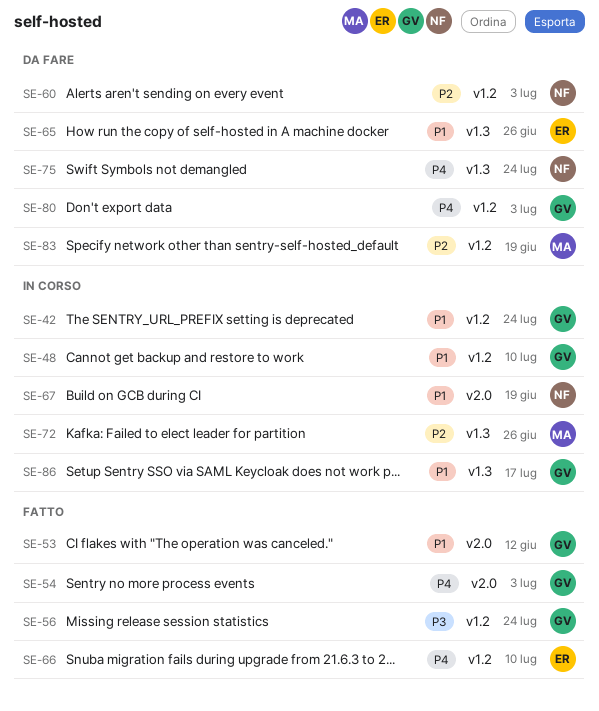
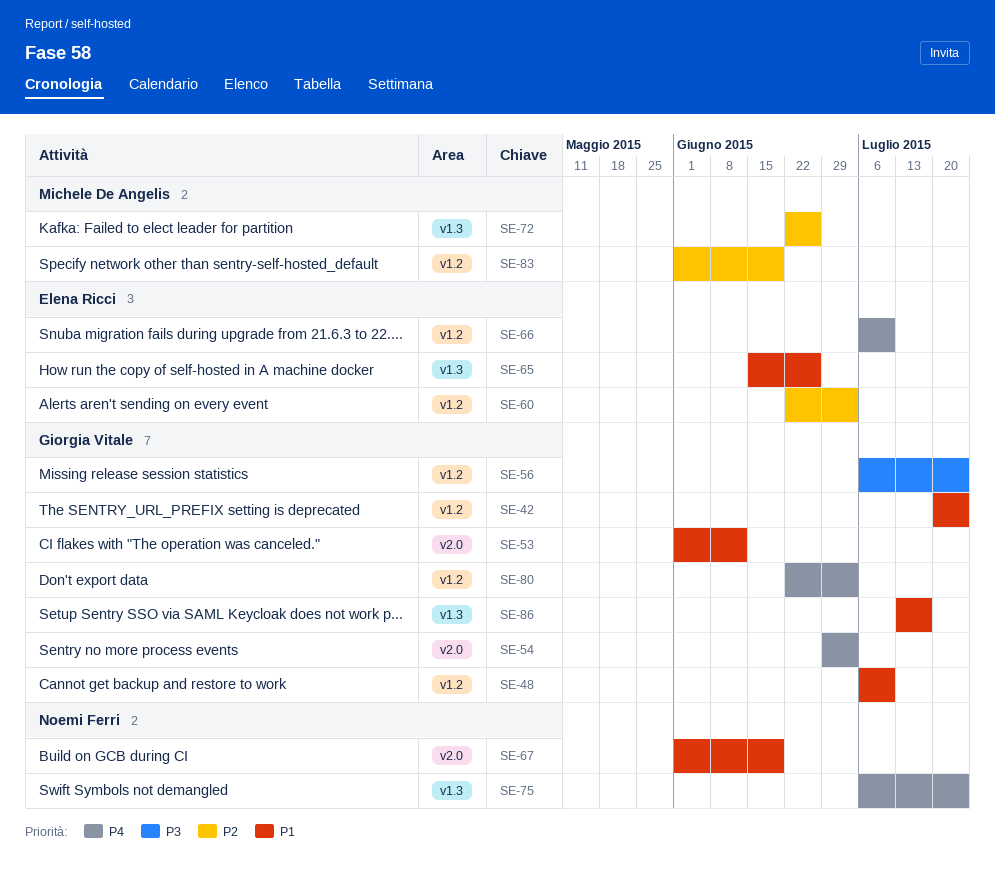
SE-60, owner: Noemi Ferri -> Elena Ricci

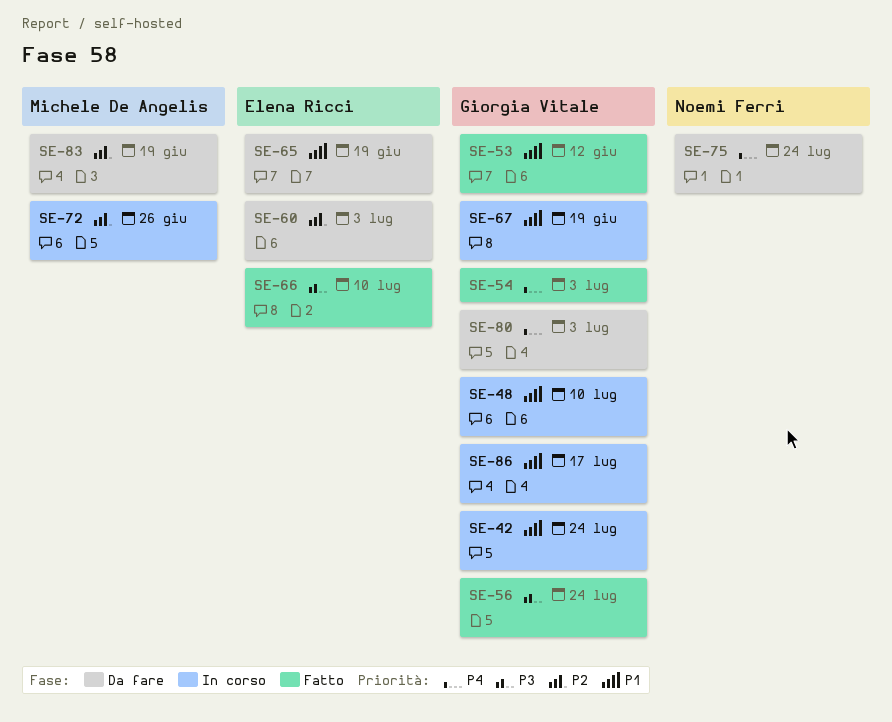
SE-65, due: Jun 26 -> Jun 19
SE-66, priority: P4 -> P3
SE-67, owner: Noemi Ferri -> Giorgia Vitale

